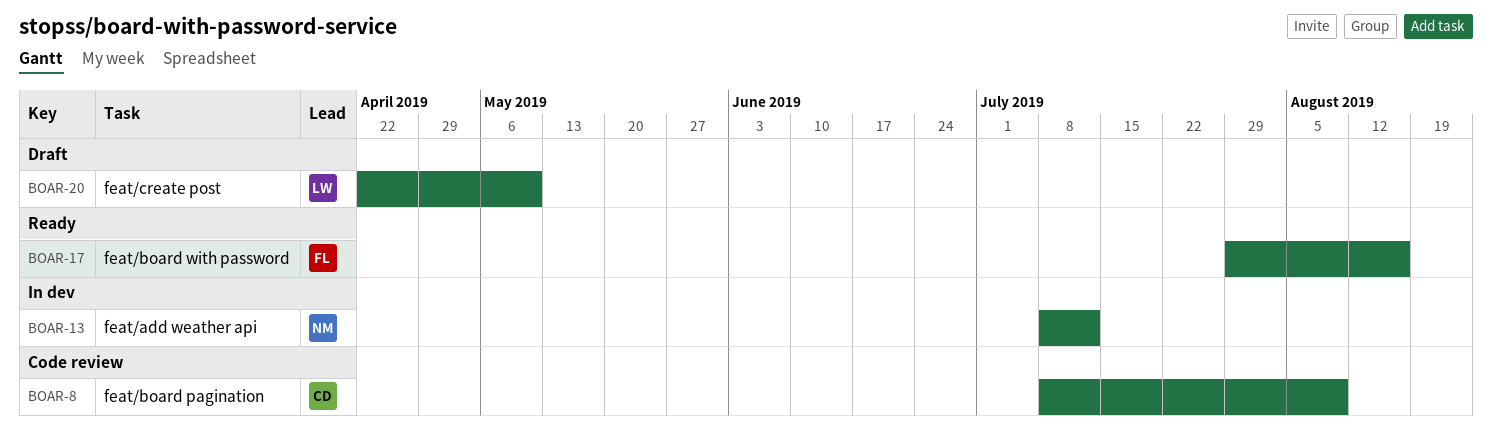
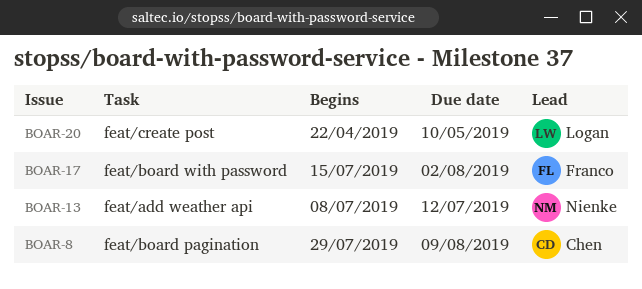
BOAR-8, start: Jul 8 -> Jul 29
BOAR-17, start: Jul 29 -> Jul 15
BOAR-17, due: Aug 16 -> Aug 2

